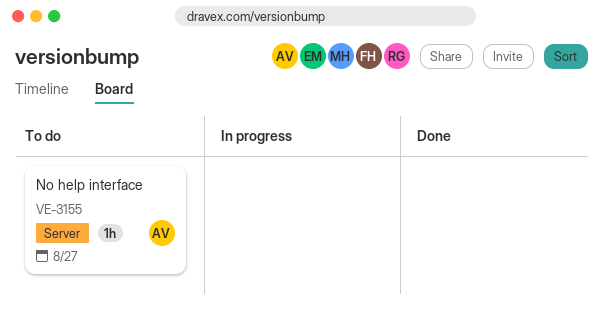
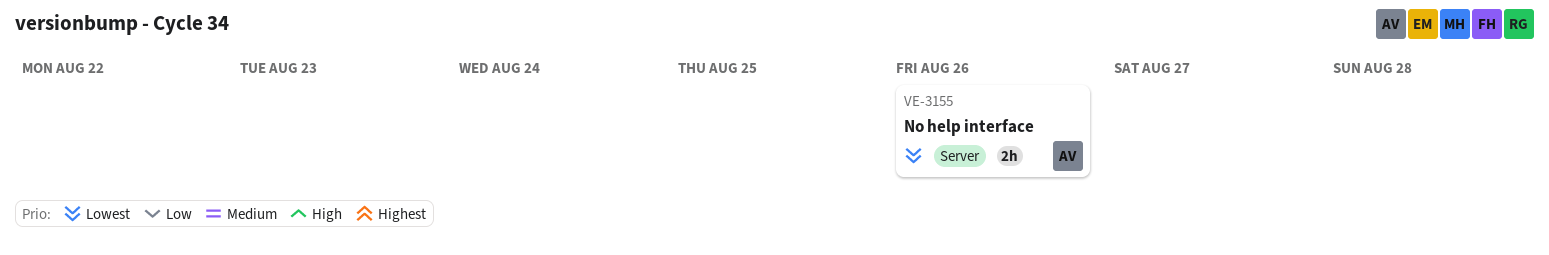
VE-3155, estimate: 1h -> 2h
VE-3155, due: Aug 27 -> Aug 26

